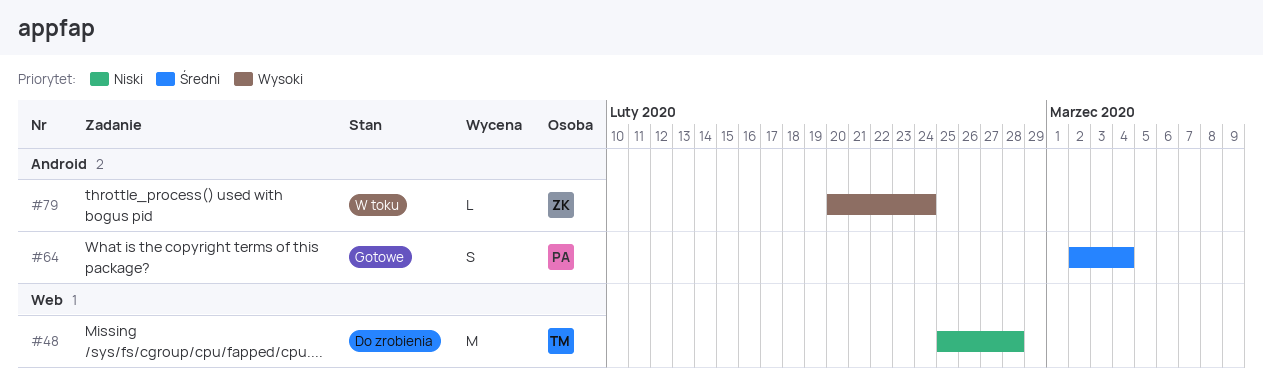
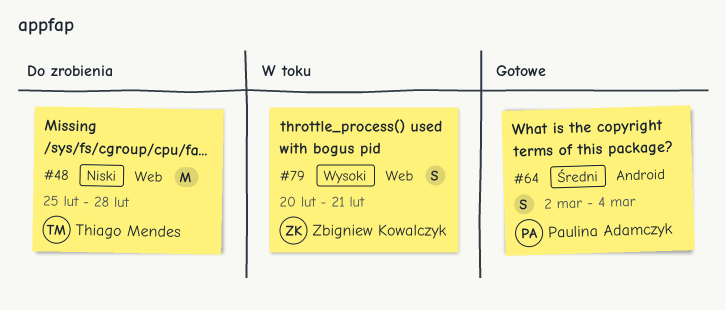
#79, label: Android -> Web
#79, estimate: L -> S
#79, due: Feb 24 -> Feb 21

